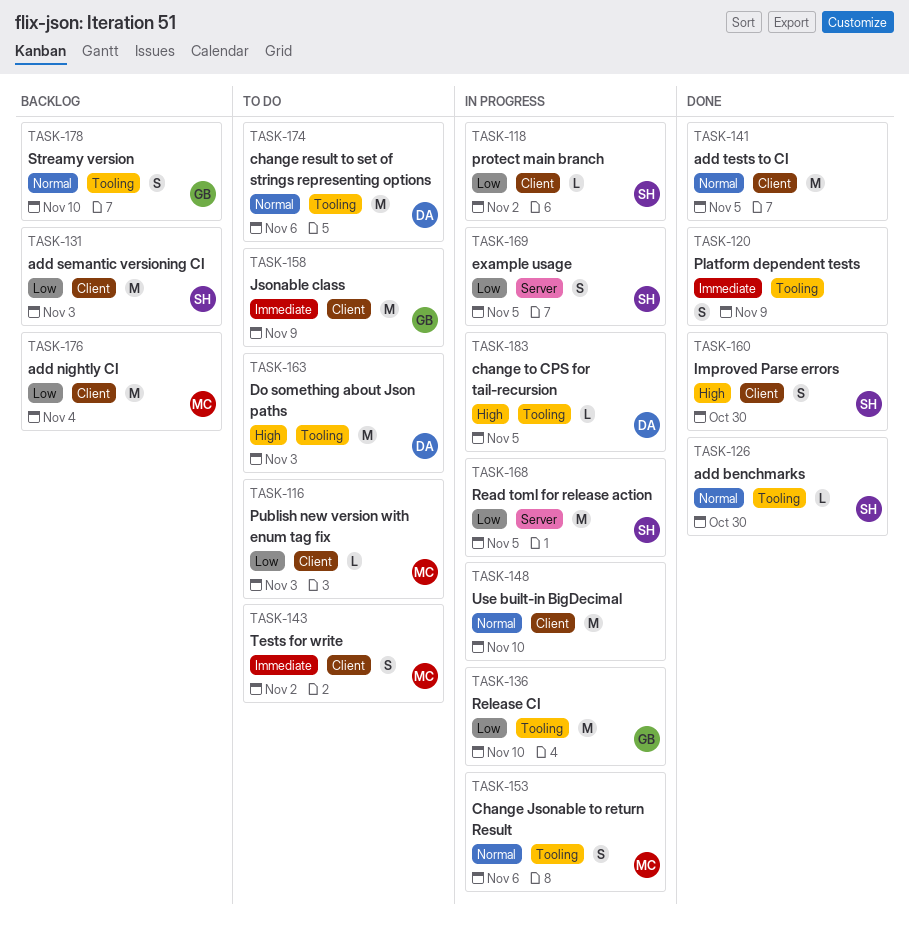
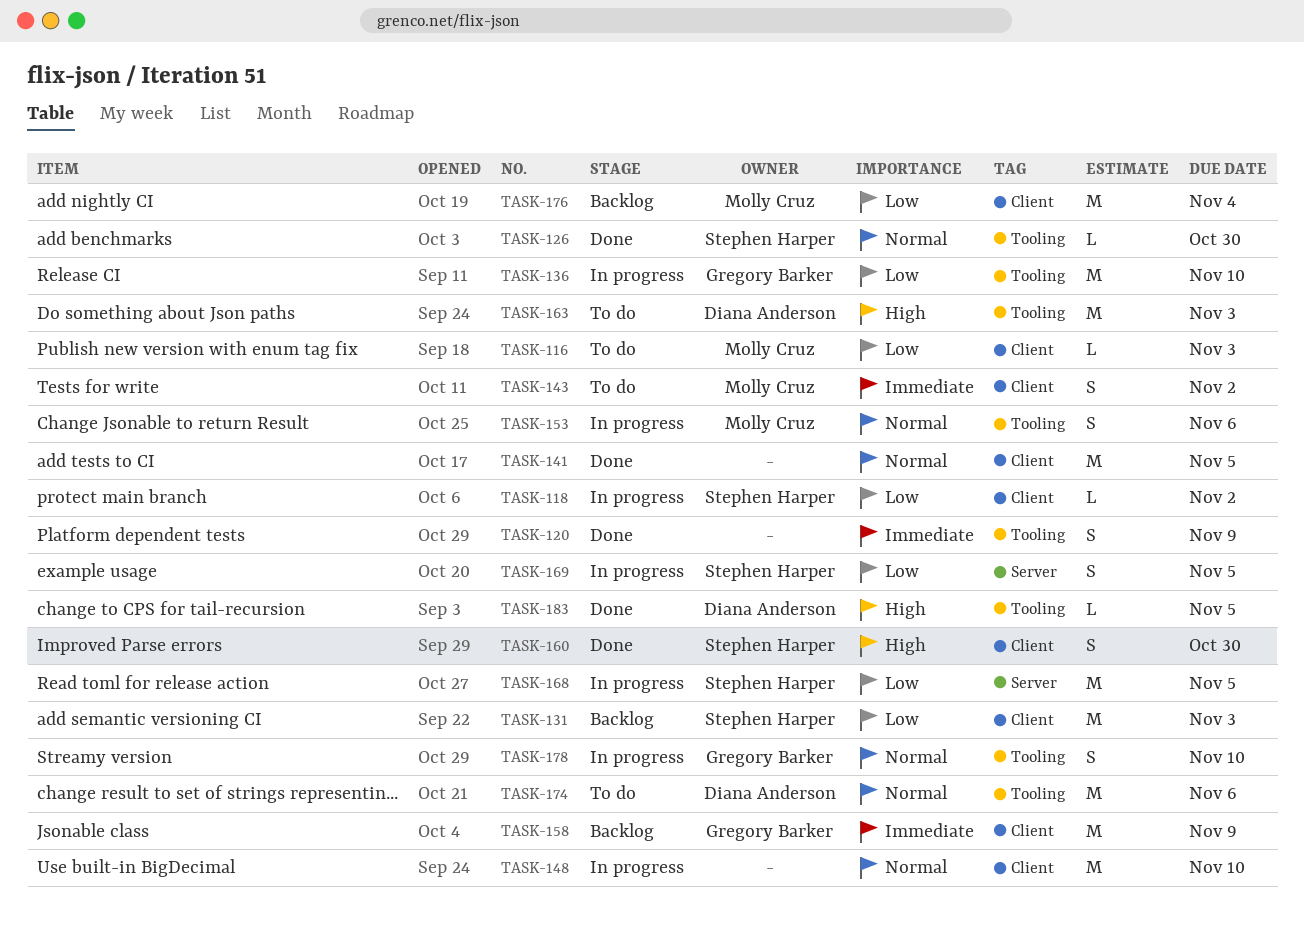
TASK-158, status: To do -> Backlog
TASK-178, status: Backlog -> In progress
TASK-183, status: In progress -> Done

